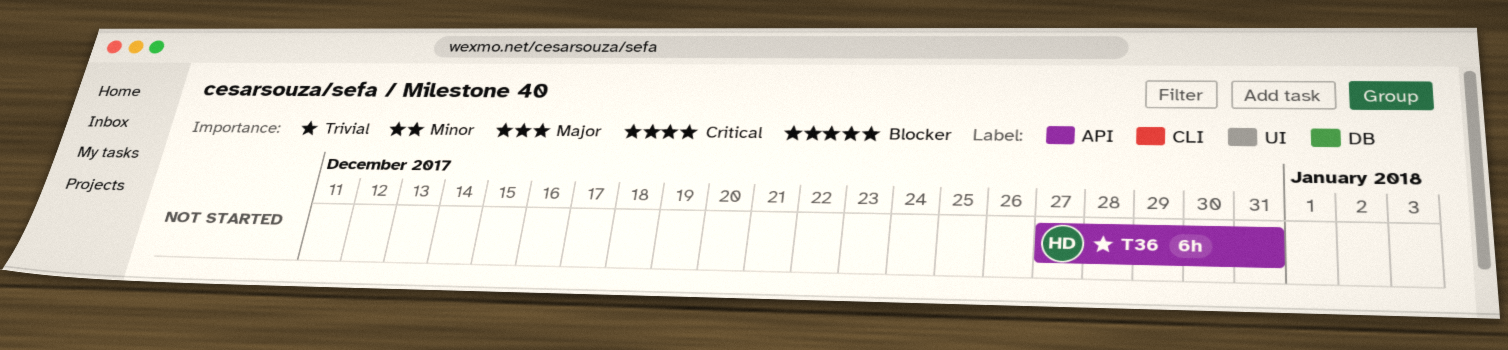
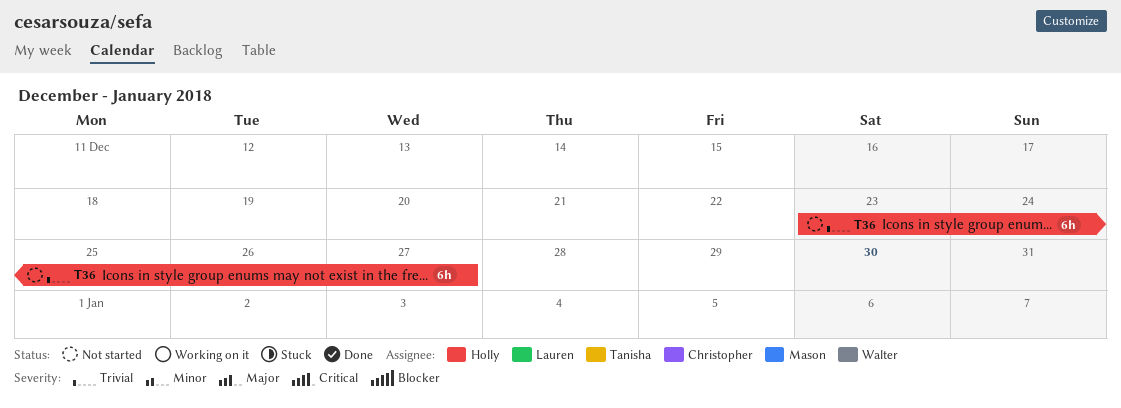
T36, start: Dec 27 -> Dec 23
T36, due: Dec 31 -> Dec 27

